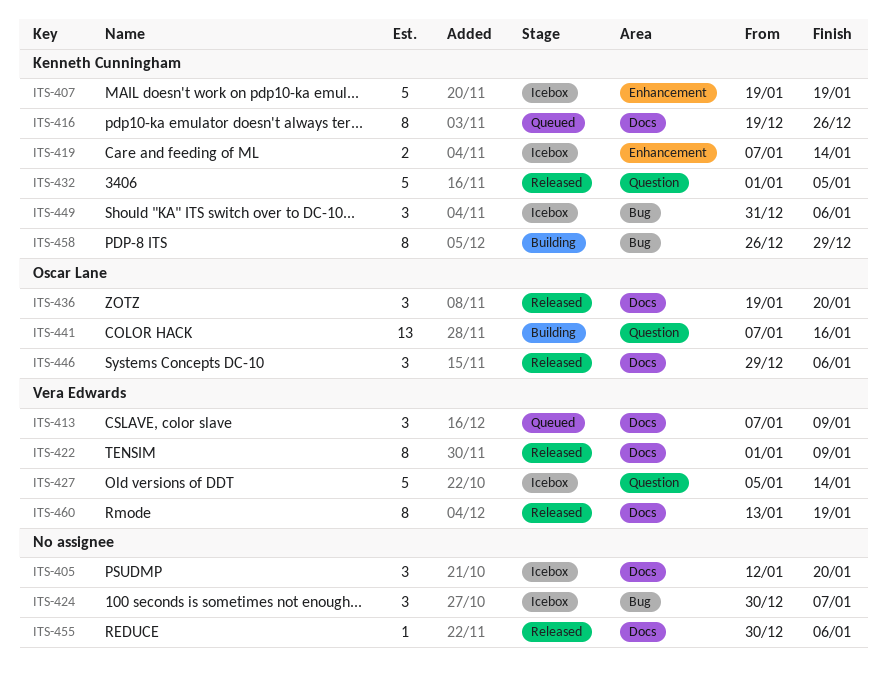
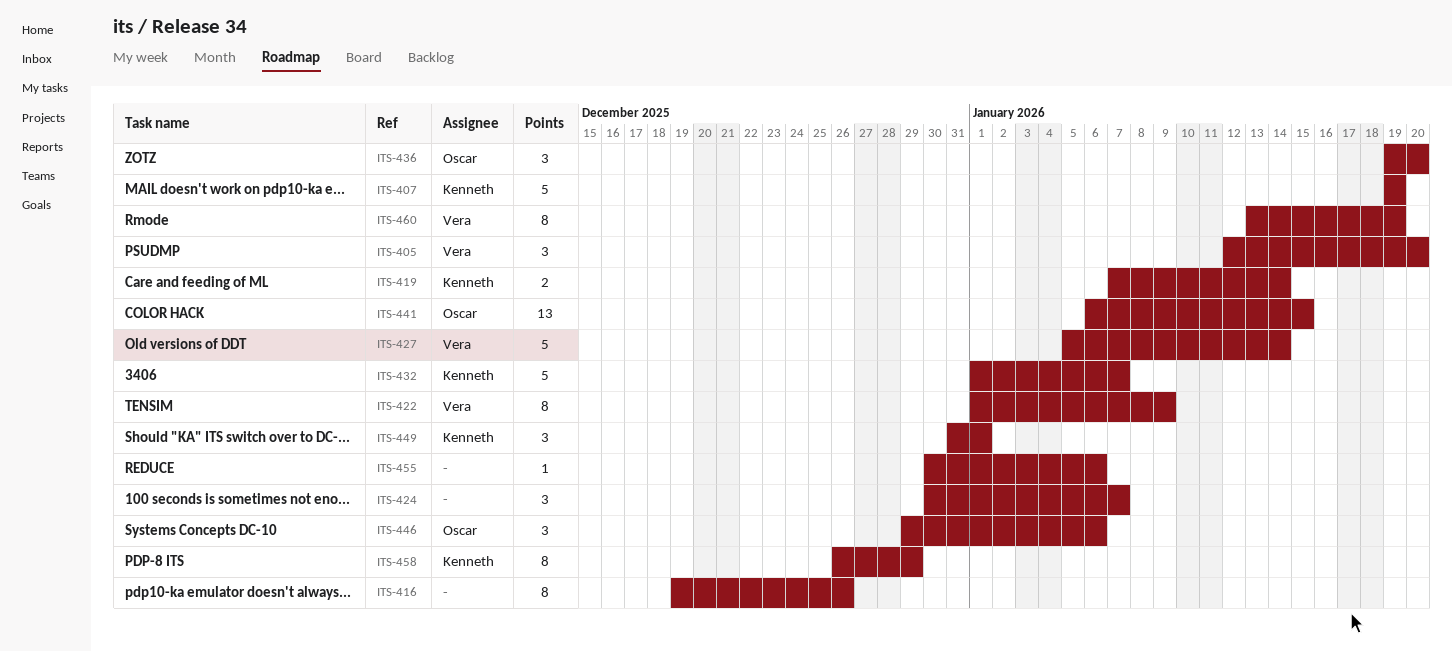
ITS-405, owner: none -> Vera Edwards
ITS-413: present -> none
ITS-416, owner: Kenneth Cunningham -> none
ITS-432, due: Jan 5 -> Jan 7
ITS-441, start: Jan 7 -> Jan 6
ITS-441, due: Jan 16 -> Jan 15
ITS-449, due: Jan 6 -> Jan 1

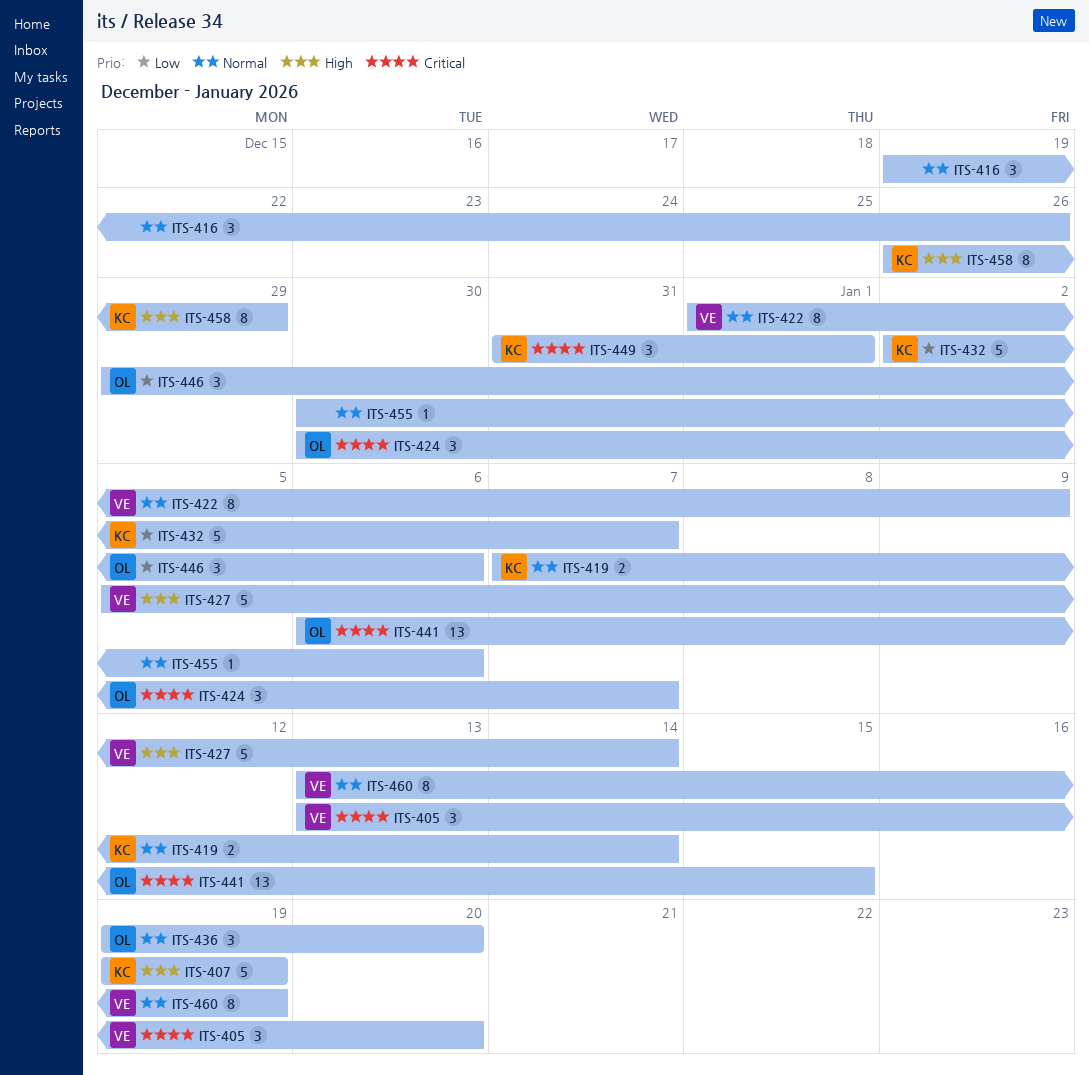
ITS-405, start: Jan 12 -> Jan 13
ITS-416, estimate: 8 -> 3
ITS-424, owner: none -> Oscar
ITS-432, start: Jan 1 -> Jan 2

